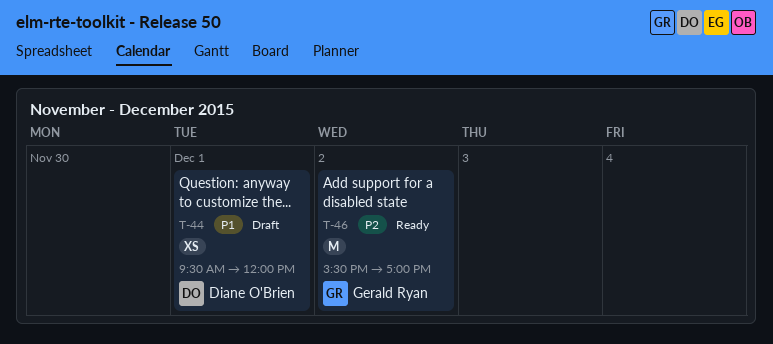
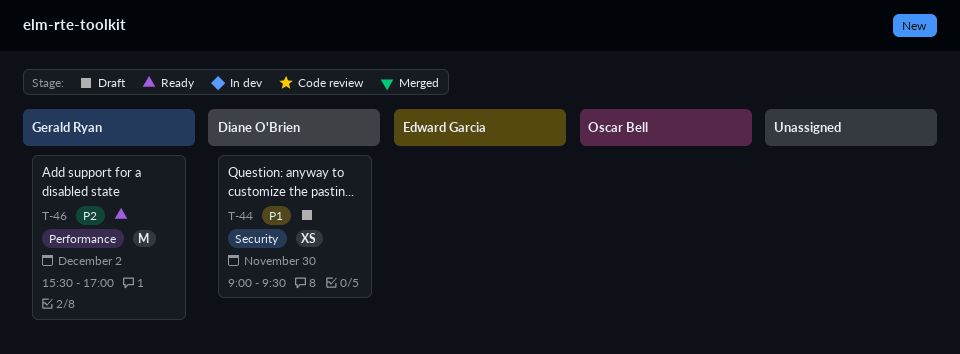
T-44, day: Dec 1 -> Nov 30
T-44, begins: 09:30 -> 09:00
T-44, ends: 12:00 -> 09:30

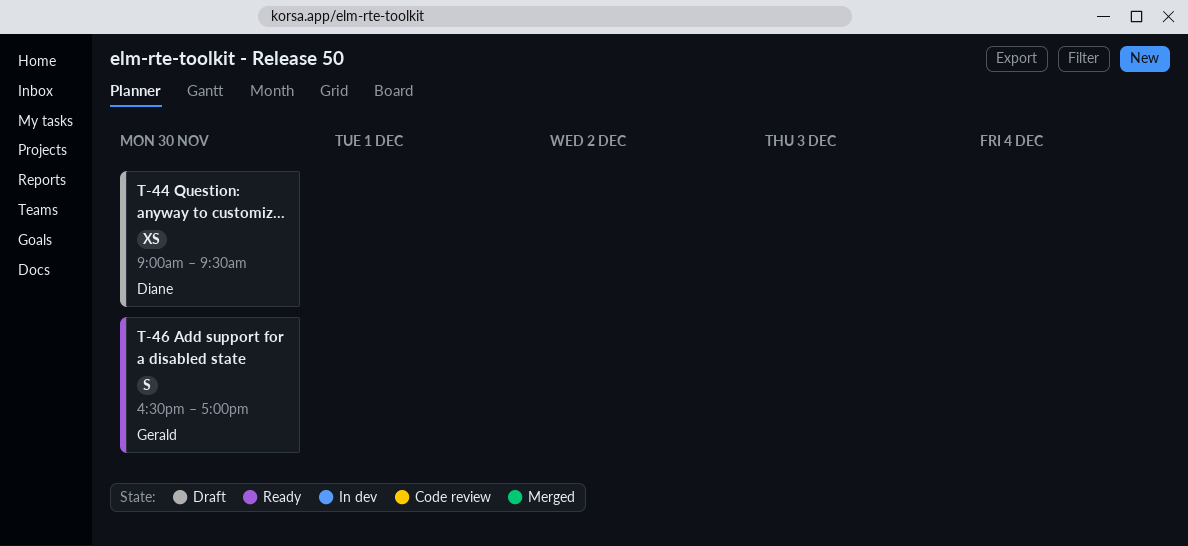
T-46, estimate: M -> S
T-46, day: Dec 2 -> Nov 30
T-46, begins: 15:30 -> 16:30

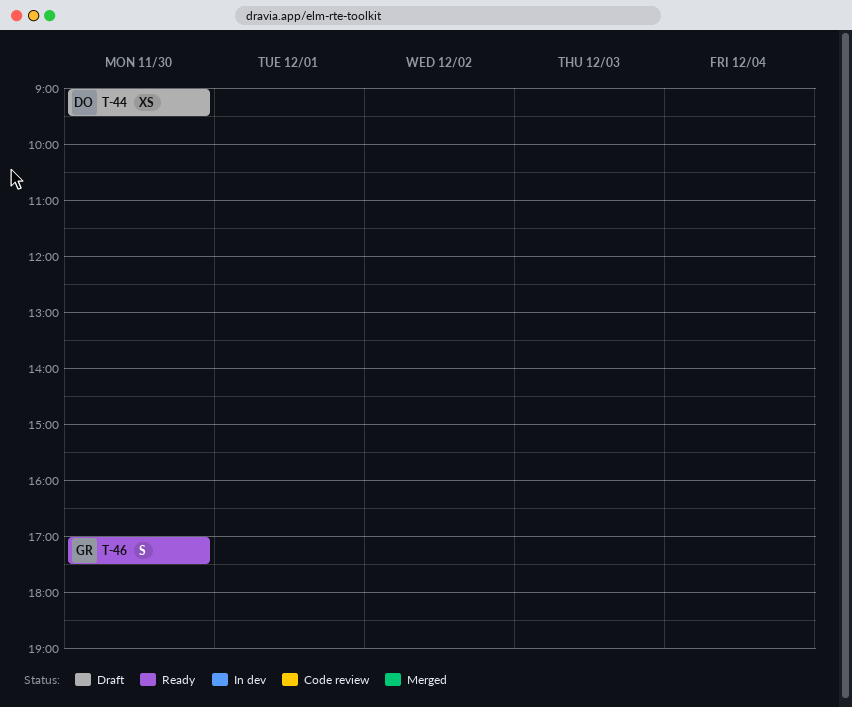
T-46, begins: 16:30 -> 17:00
T-46, ends: 17:00 -> 17:30

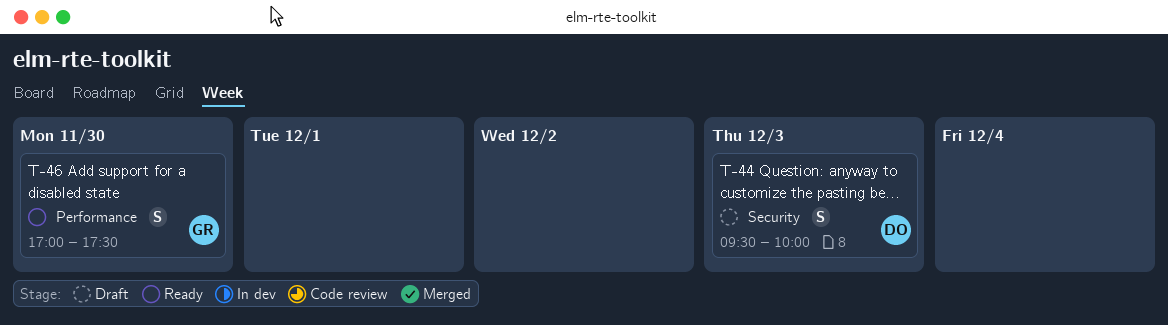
T-44, estimate: XS -> S
T-44, day: Nov 30 -> Dec 3
T-44, begins: 09:00 -> 09:30
T-44, ends: 09:30 -> 10:00

